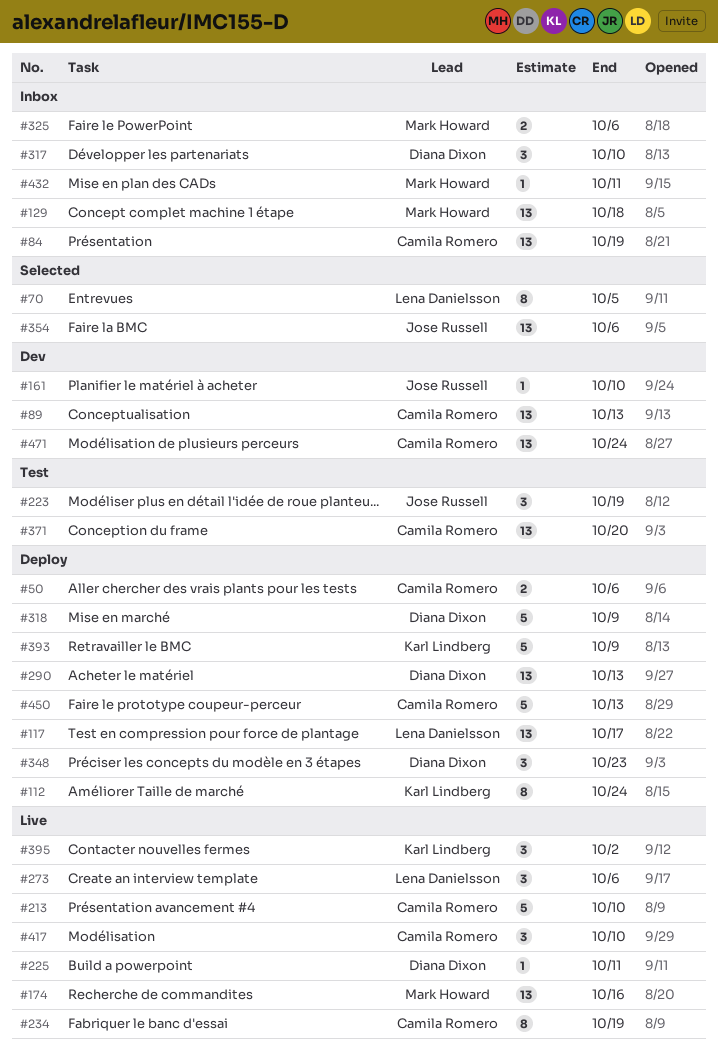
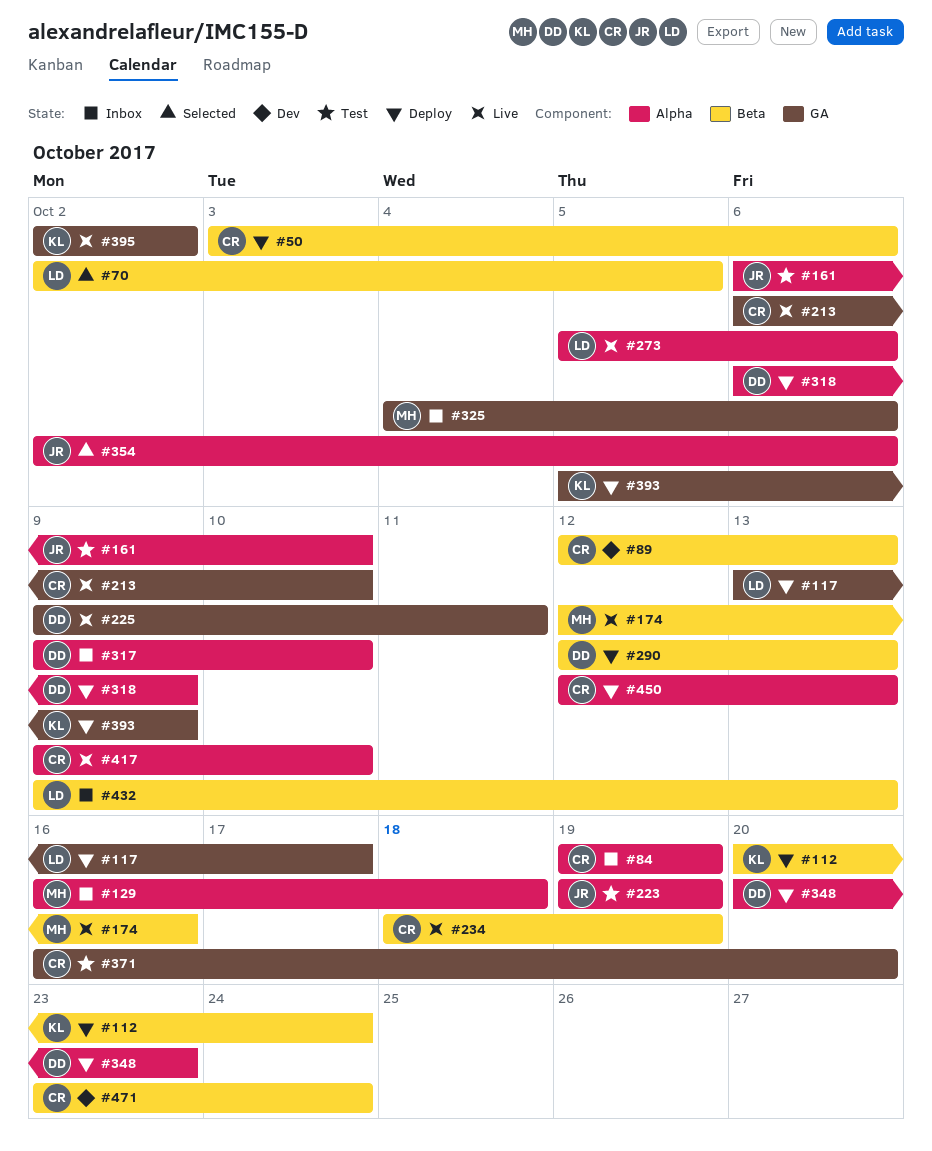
#161, status: Dev -> Test
#432, owner: Mark Howard -> Lena Danielsson
#432, due: Oct 11 -> Oct 13

